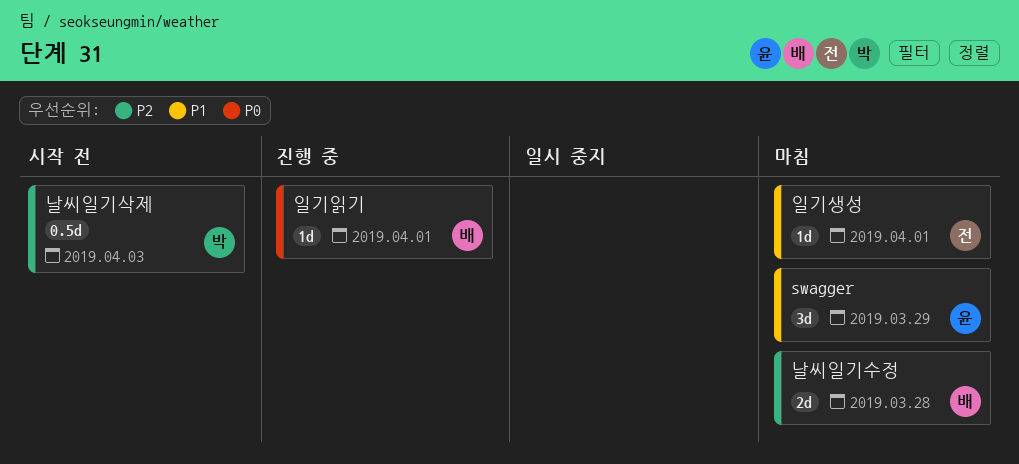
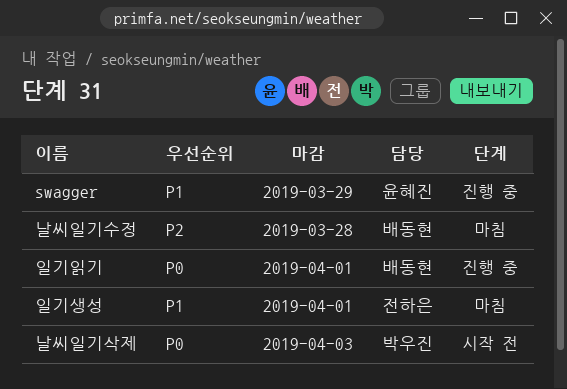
swagger, status: 마침 -> 진행 중
날씨일기삭제, priority: P2 -> P0

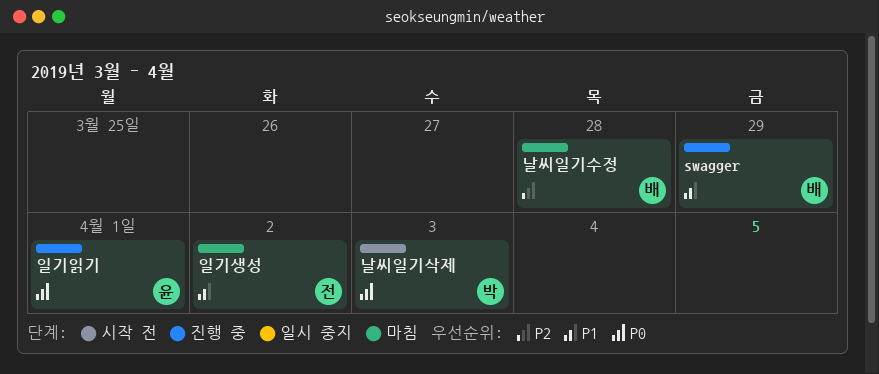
swagger, owner: 윤혜진 -> 배동현
일기생성, due: Apr 1 -> Apr 2
일기읽기, owner: 배동현 -> 윤혜진

